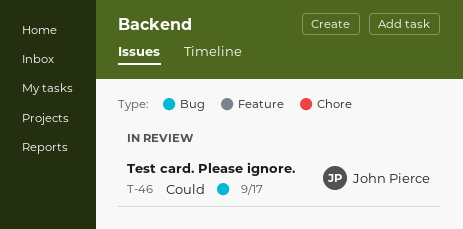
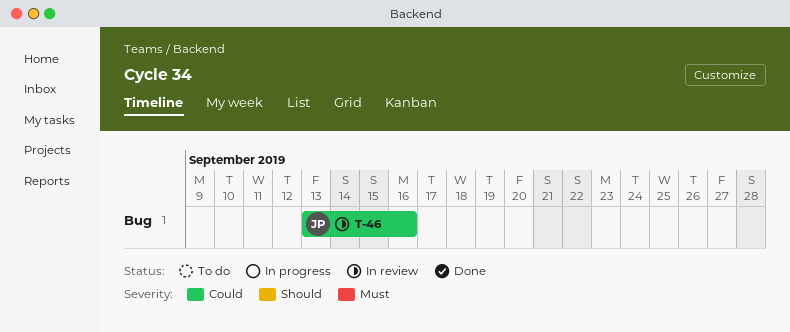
T-46, due: Sep 17 -> Sep 16

